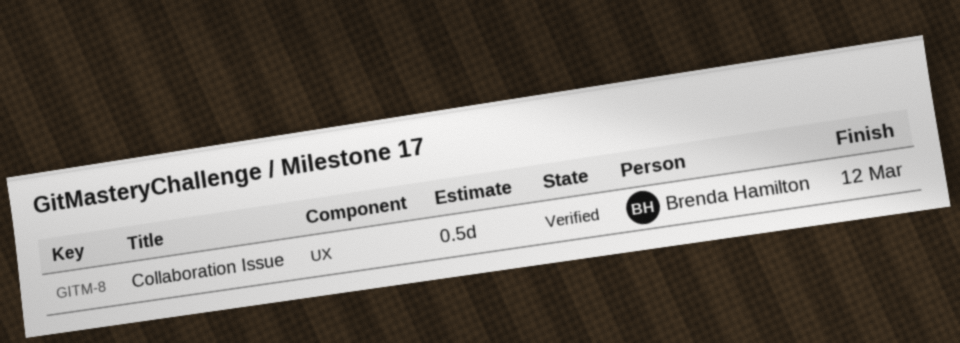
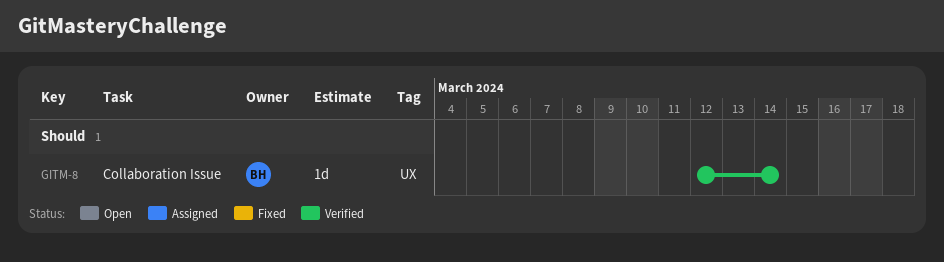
GITM-8, estimate: 0.5d -> 1d
GITM-8, due: Mar 12 -> Mar 14

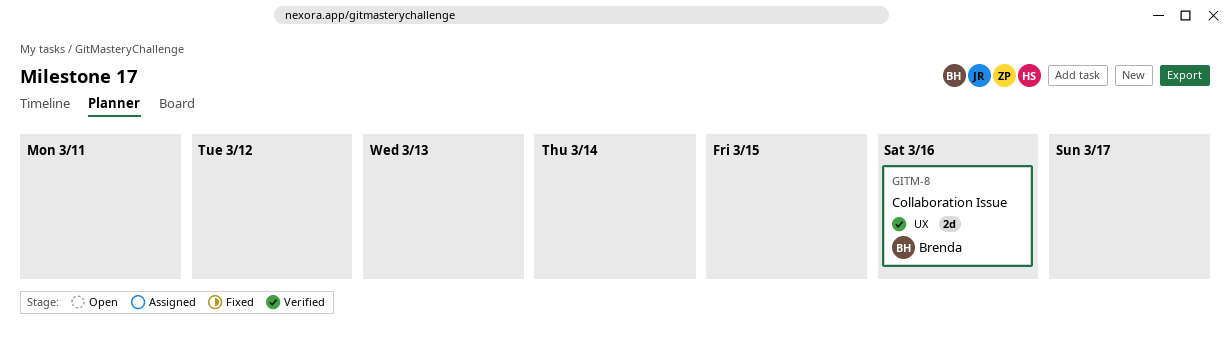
GITM-8, estimate: 1d -> 2d
GITM-8, due: Mar 14 -> Mar 16

